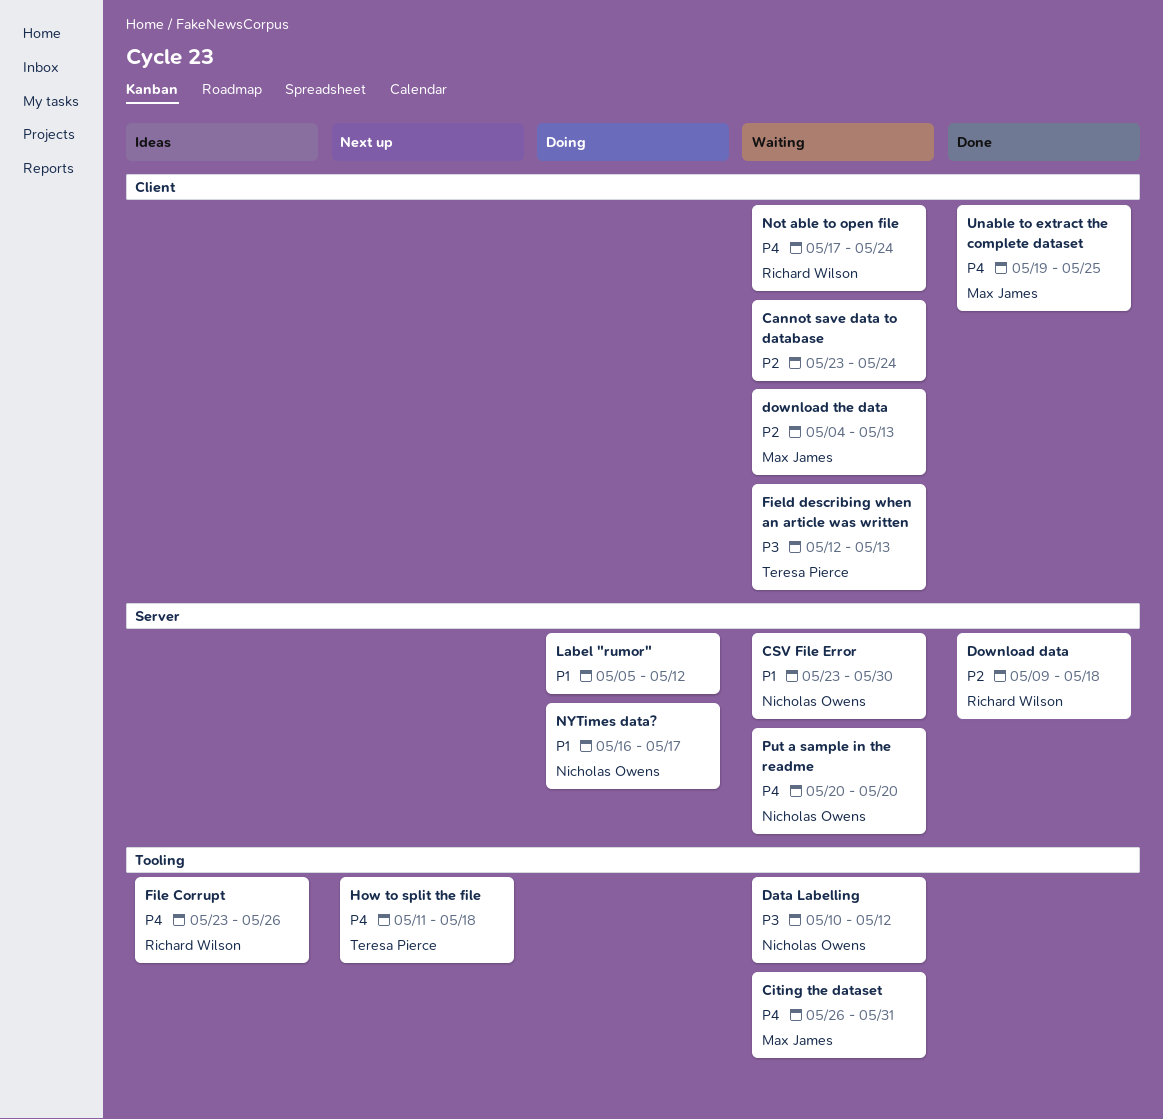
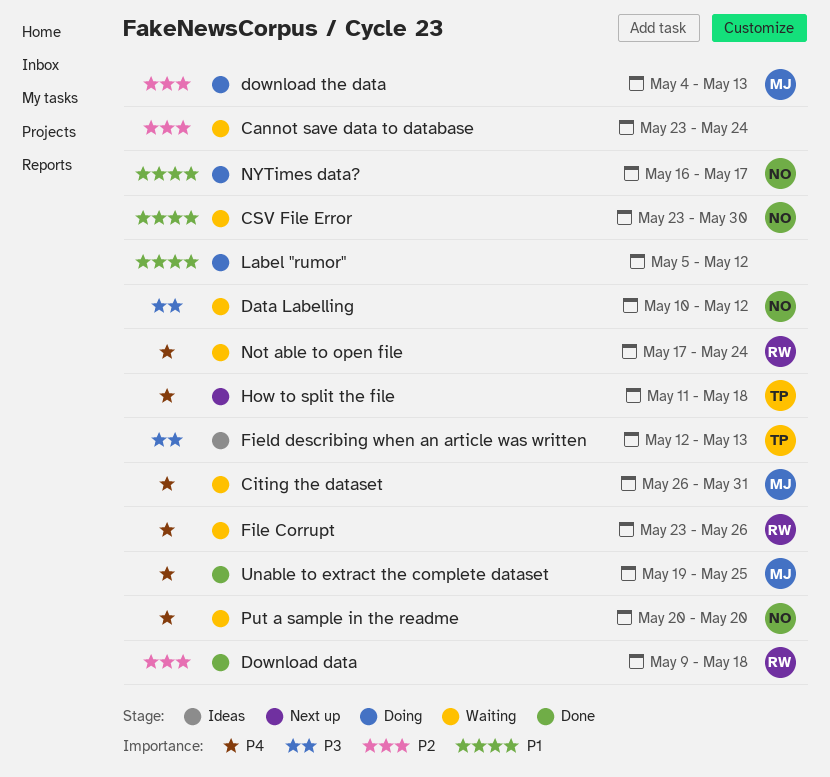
download the data, status: Waiting -> Doing
Field describing when an article was written, status: Waiting -> Ideas
File Corrupt, status: Ideas -> Waiting

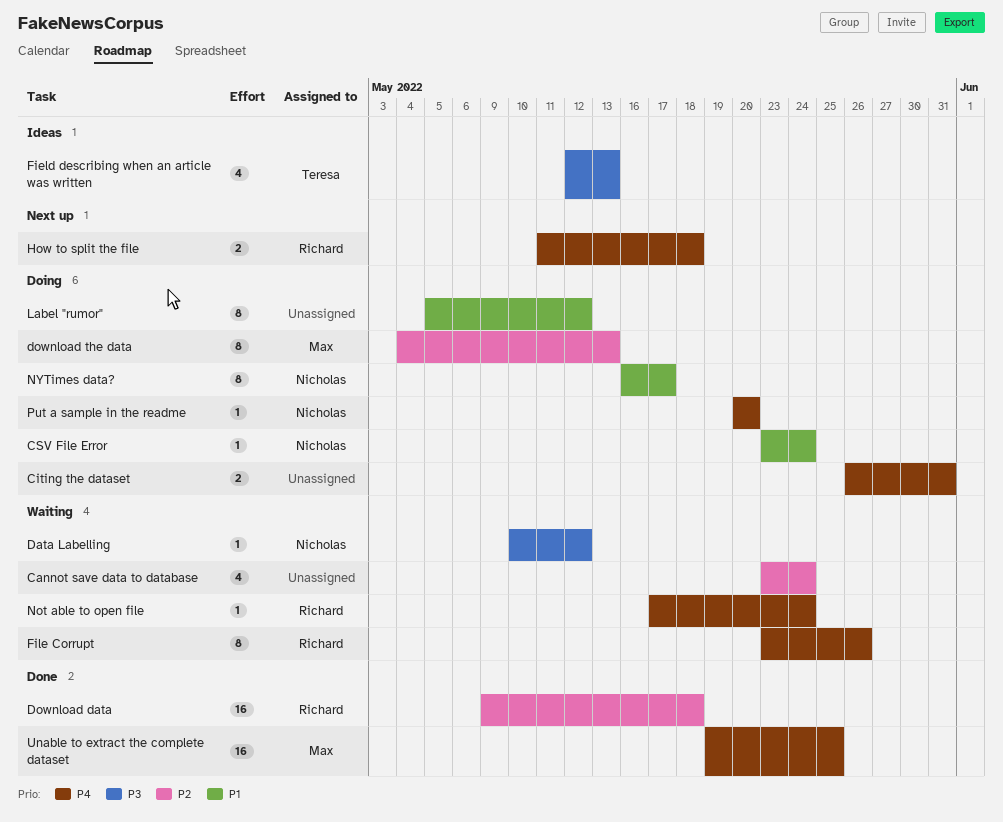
Citing the dataset, status: Waiting -> Doing
Citing the dataset, owner: Max -> none
CSV File Error, status: Waiting -> Doing
CSV File Error, due: May 30 -> May 24
How to split the file, owner: Teresa -> Richard
Put a sample in the readme, status: Waiting -> Doing

